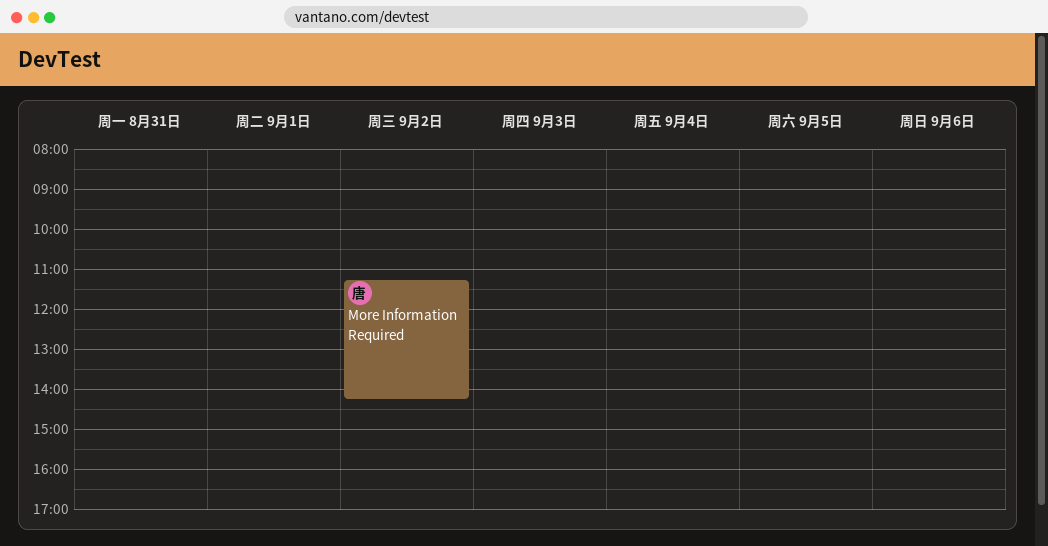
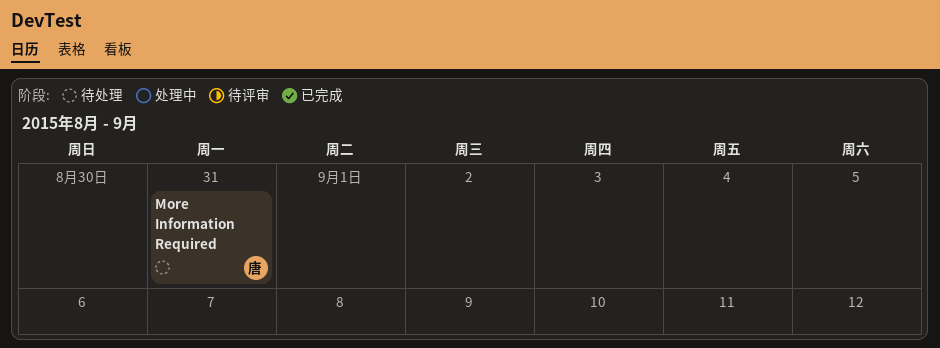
More Information Required, day: Sep 2 -> Aug 31

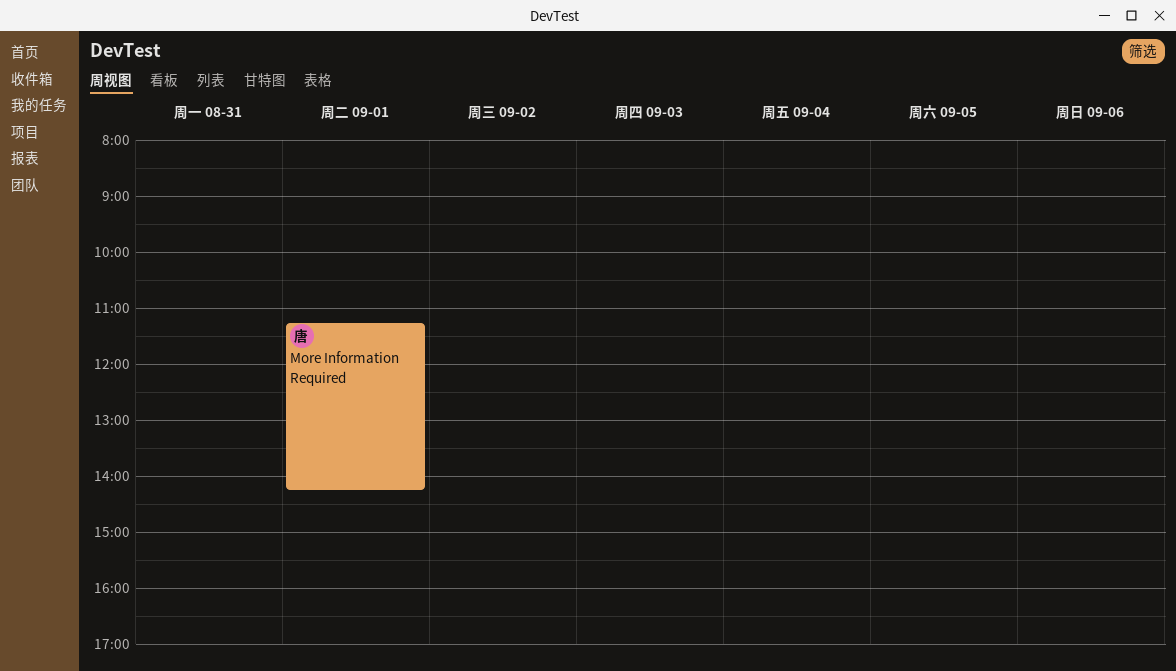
More Information Required, day: Aug 31 -> Sep 1

